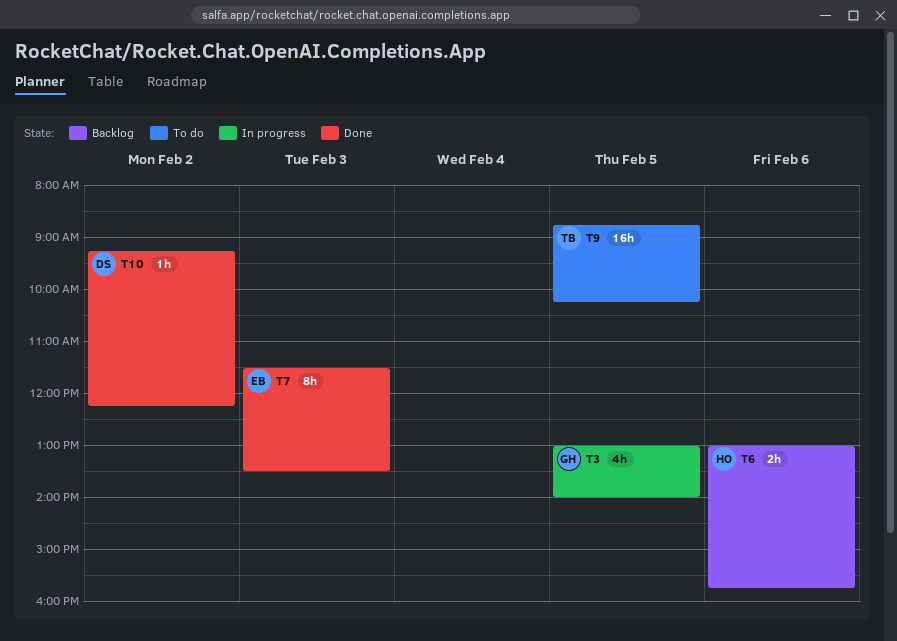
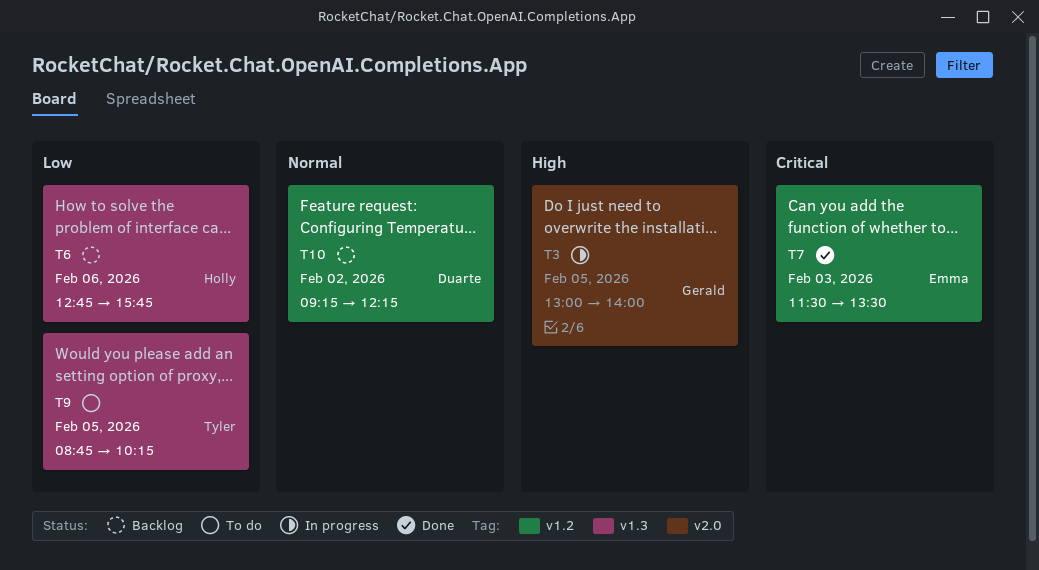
T6, begins: 13:00 -> 12:45
T10, status: Done -> Backlog

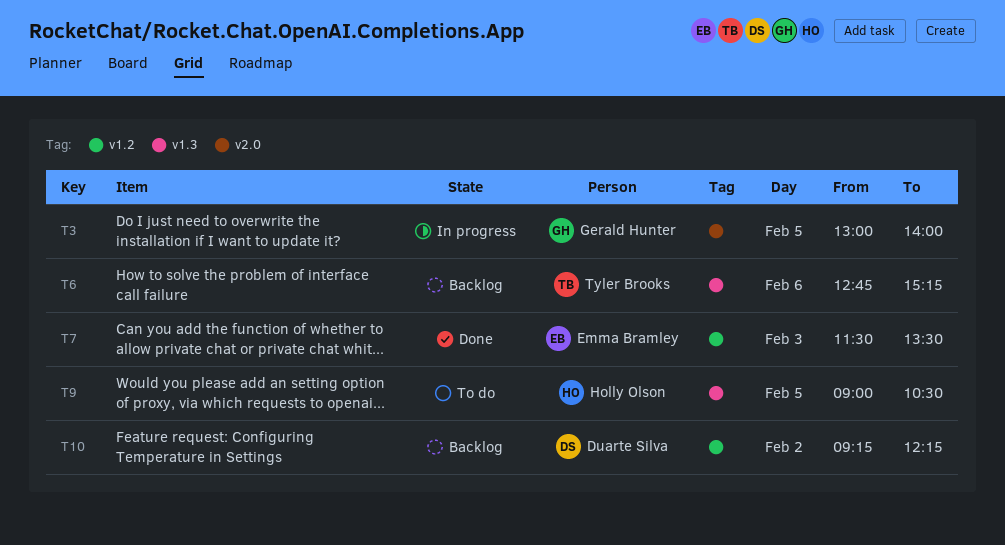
T6, owner: Holly Olson -> Tyler Brooks
T6, ends: 15:45 -> 15:15
T9, owner: Tyler Brooks -> Holly Olson
T9, begins: 08:45 -> 09:00
T9, ends: 10:15 -> 10:30

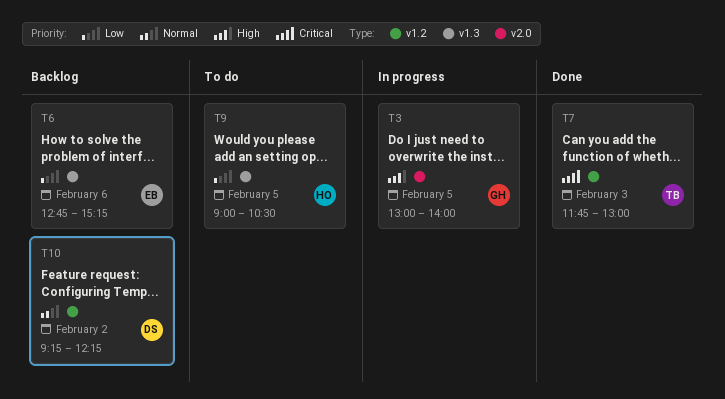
T6, owner: Tyler Brooks -> Emma Bramley
T7, owner: Emma Bramley -> Tyler Brooks
T7, begins: 11:30 -> 11:45
T7, ends: 13:30 -> 13:00

